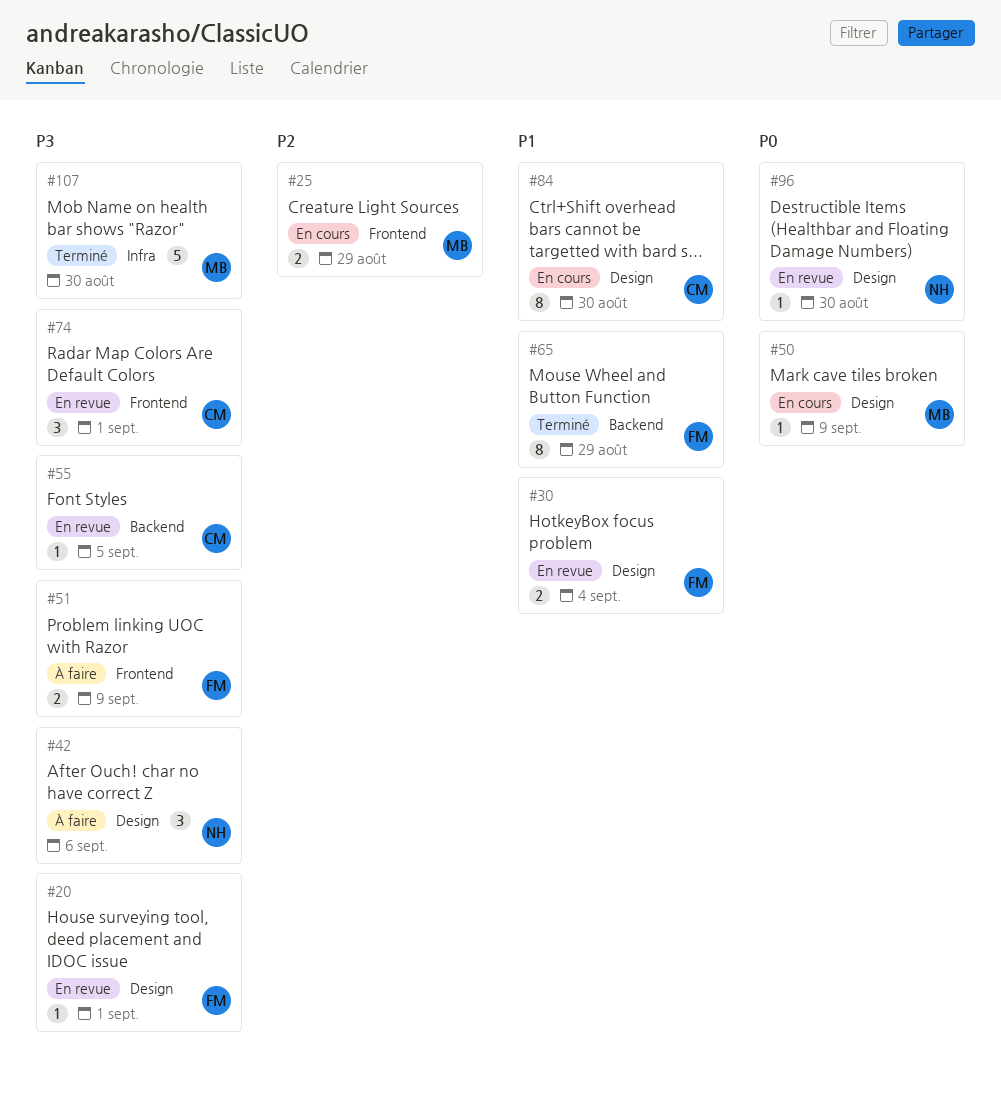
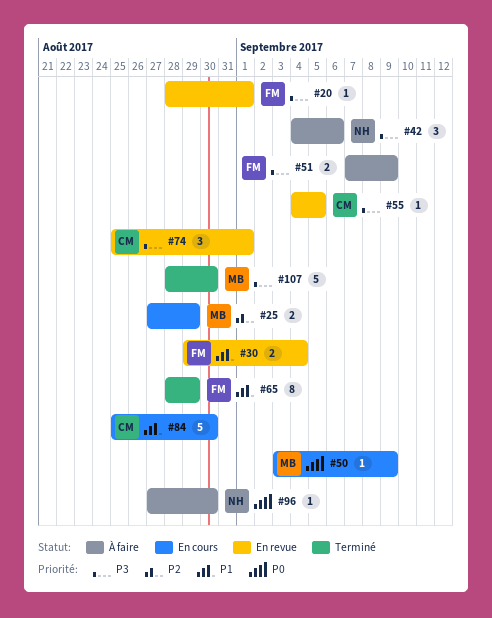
#84, estimate: 8 -> 5
#96, status: En revue -> À faire

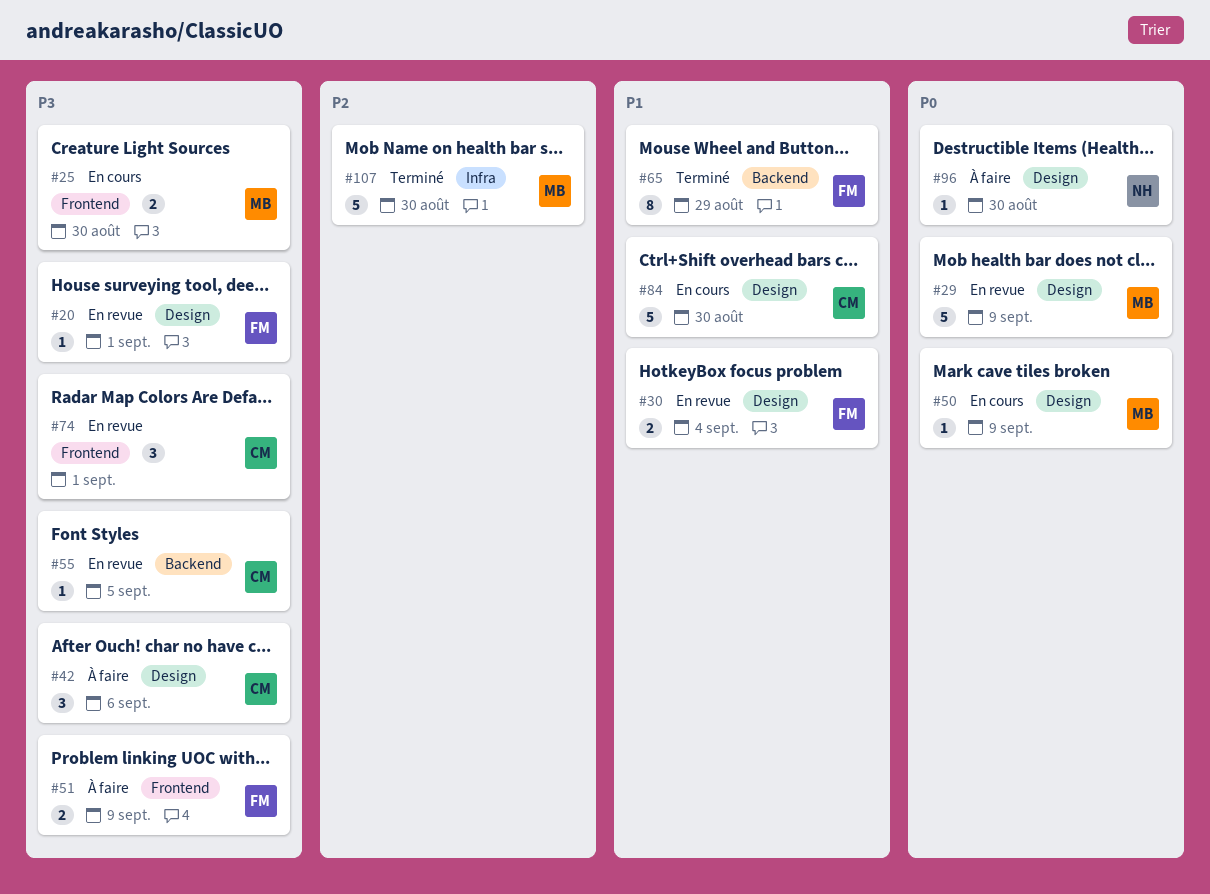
#25, priority: P2 -> P3
#25, due: Aug 29 -> Aug 30
#29: none -> present
#42, owner: NH -> CM
#107, priority: P3 -> P2

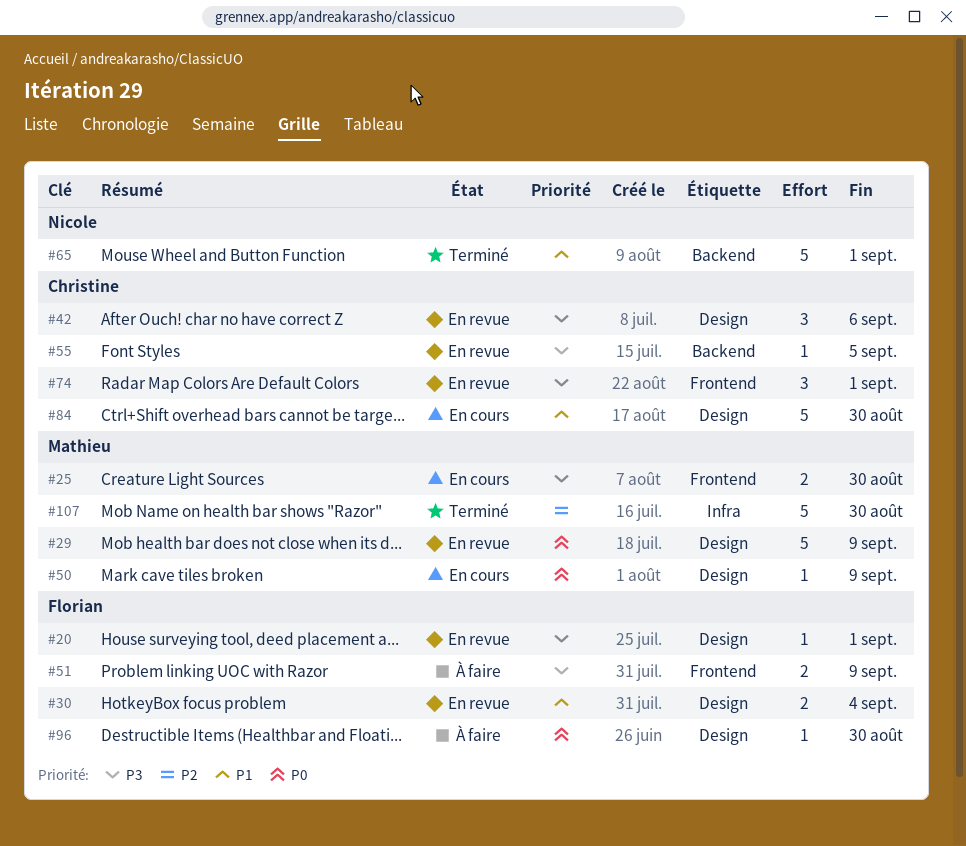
#42, status: À faire -> En revue
#65, owner: Florian -> Nicole
#65, estimate: 8 -> 5
#65, due: Aug 29 -> Sep 1
#96, owner: Nicole -> Florian

